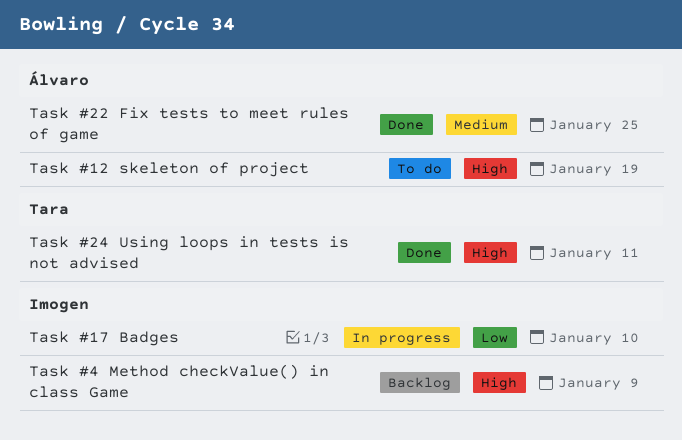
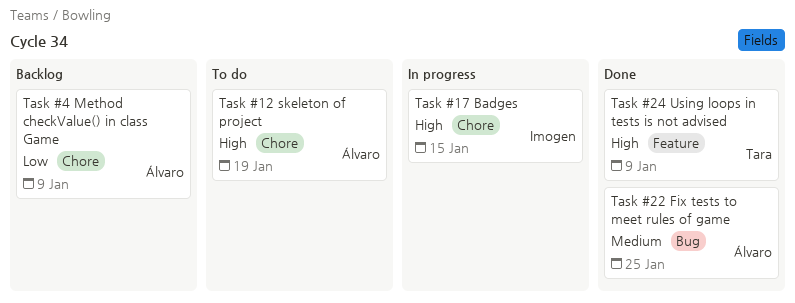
Task #17 Badges, priority: Low -> High
Task #17 Badges, due: Jan 10 -> Jan 15
Task #24 Using loops in tests is not advised, due: Jan 11 -> Jan 9
Task #4 Method checkValue() in class Game, owner: Imogen -> Álvaro
Task #4 Method checkValue() in class Game, priority: High -> Low

